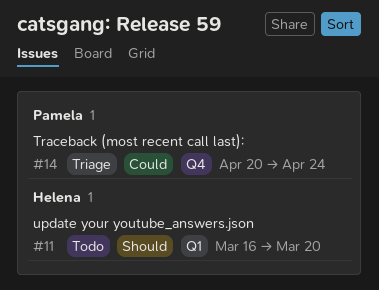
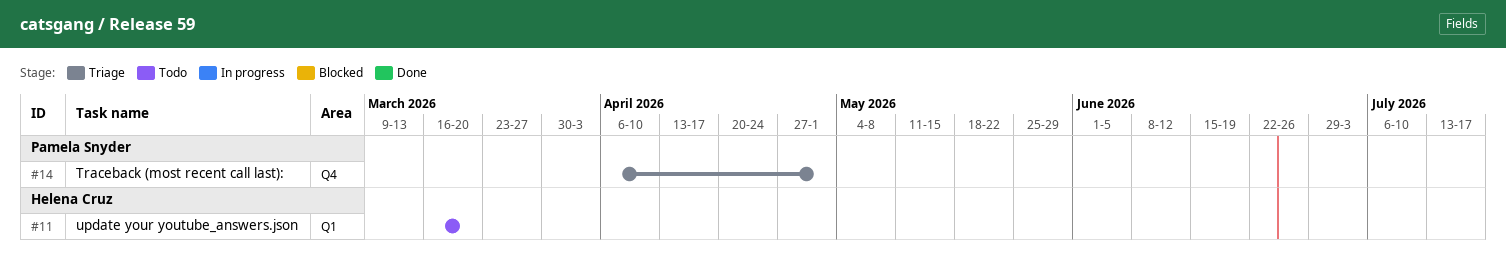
#14, start: Apr 20 -> Apr 6
#14, due: Apr 24 -> May 1

